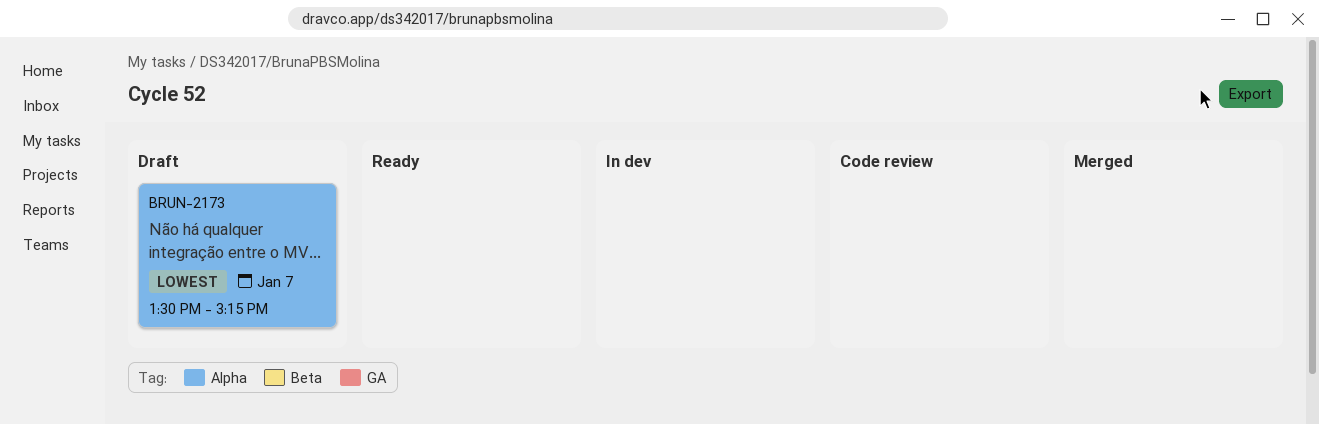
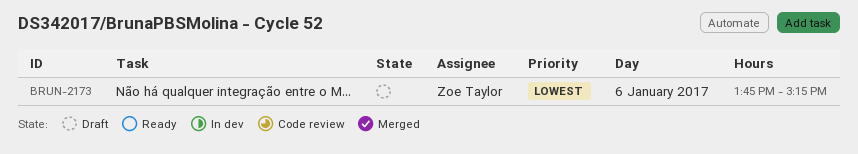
BRUN-2173, day: Jan 7 -> Jan 6
BRUN-2173, begins: 13:30 -> 13:45

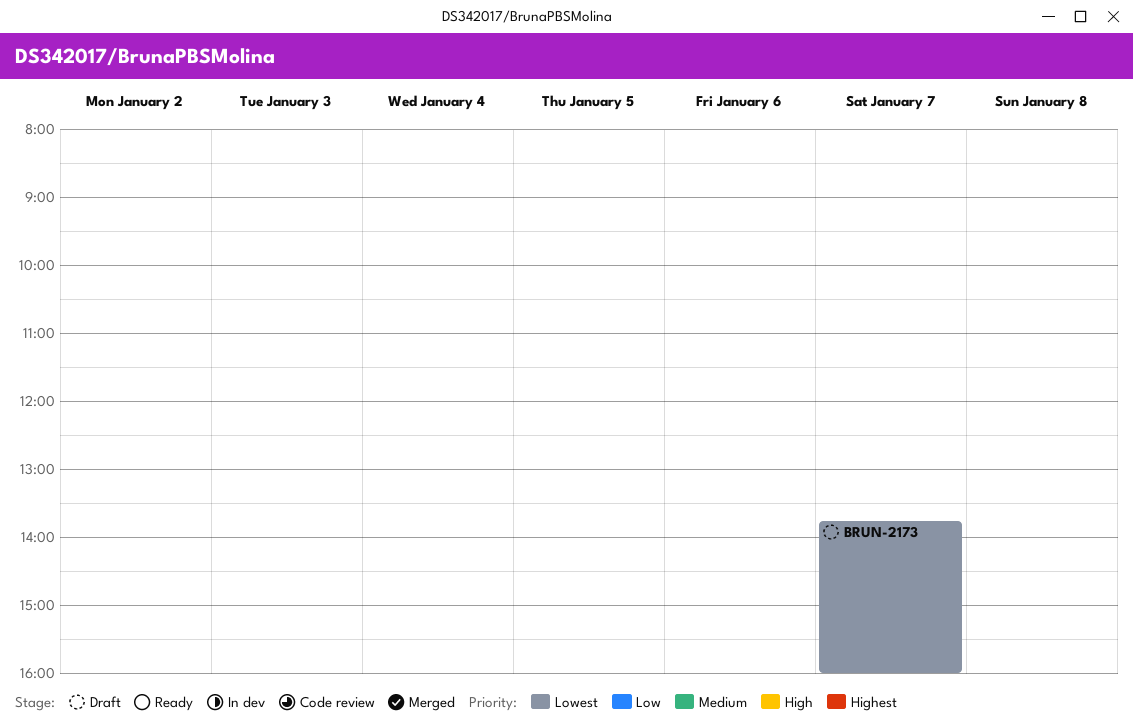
BRUN-2173, day: Jan 6 -> Jan 7
BRUN-2173, ends: 15:15 -> 16:00

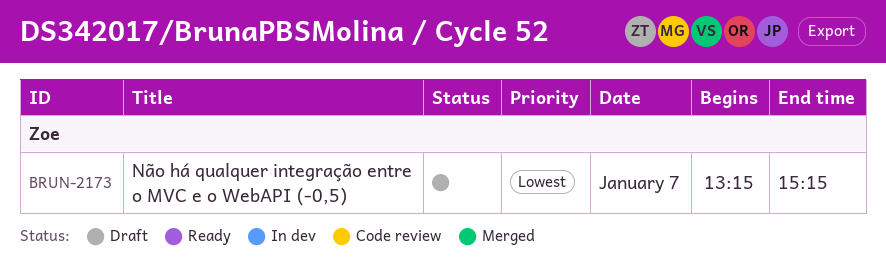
BRUN-2173, begins: 13:45 -> 13:15
BRUN-2173, ends: 16:00 -> 15:15

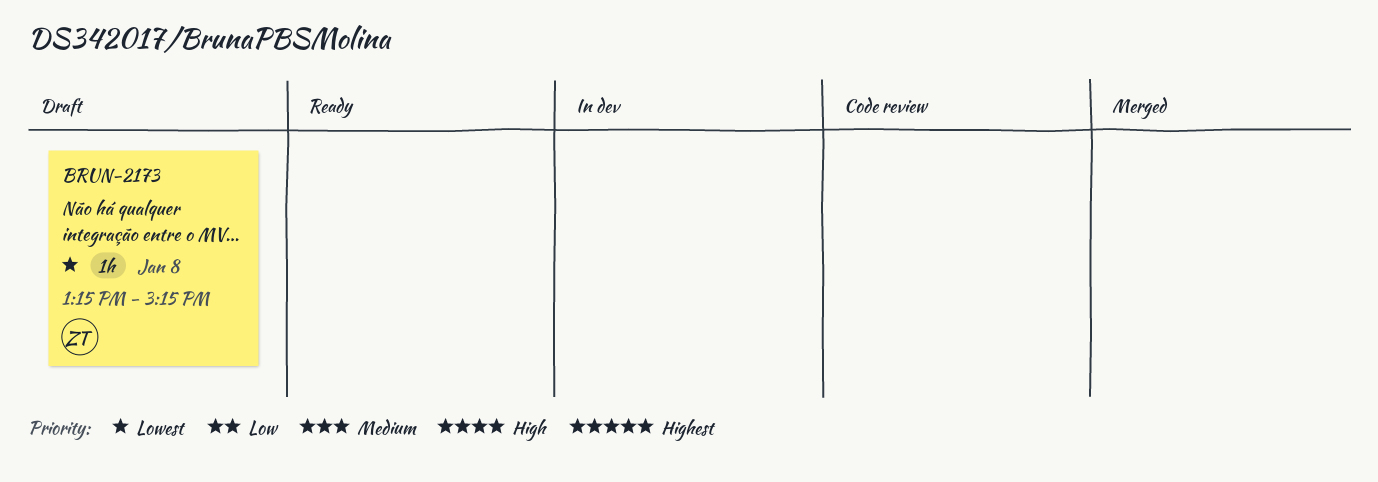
BRUN-2173, day: Jan 7 -> Jan 8

